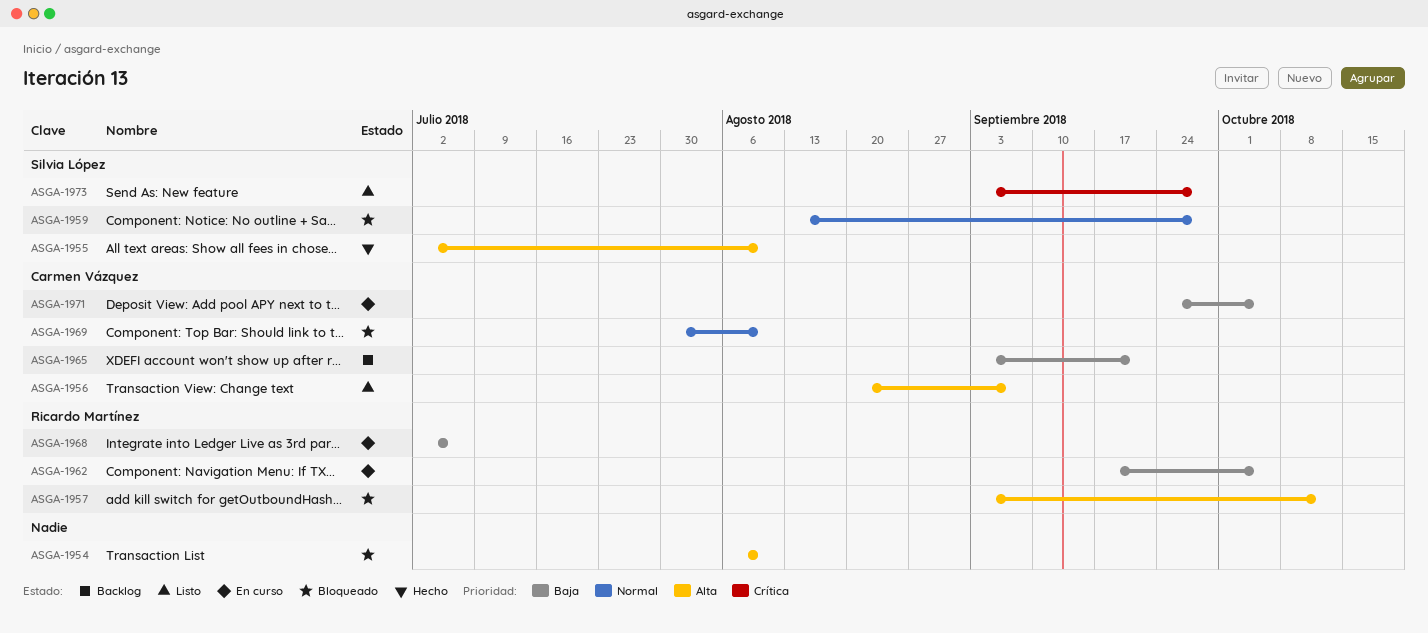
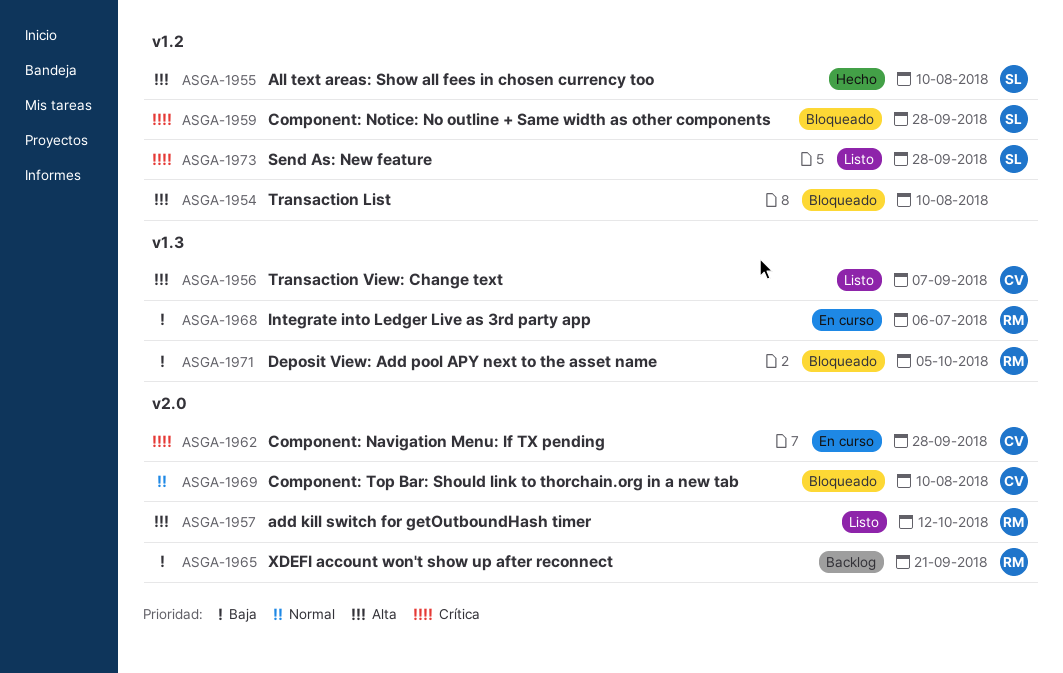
ASGA-1957, status: Bloqueado -> Listo
ASGA-1959, priority: Normal -> Crítica
ASGA-1962, owner: Ricardo Martínez -> Carmen Vázquez
ASGA-1962, priority: Baja -> Crítica
ASGA-1962, due: Oct 5 -> Sep 28
ASGA-1965, owner: Carmen Vázquez -> Ricardo Martínez
ASGA-1971, status: En curso -> Bloqueado
ASGA-1971, owner: Carmen Vázquez -> Ricardo Martínez

